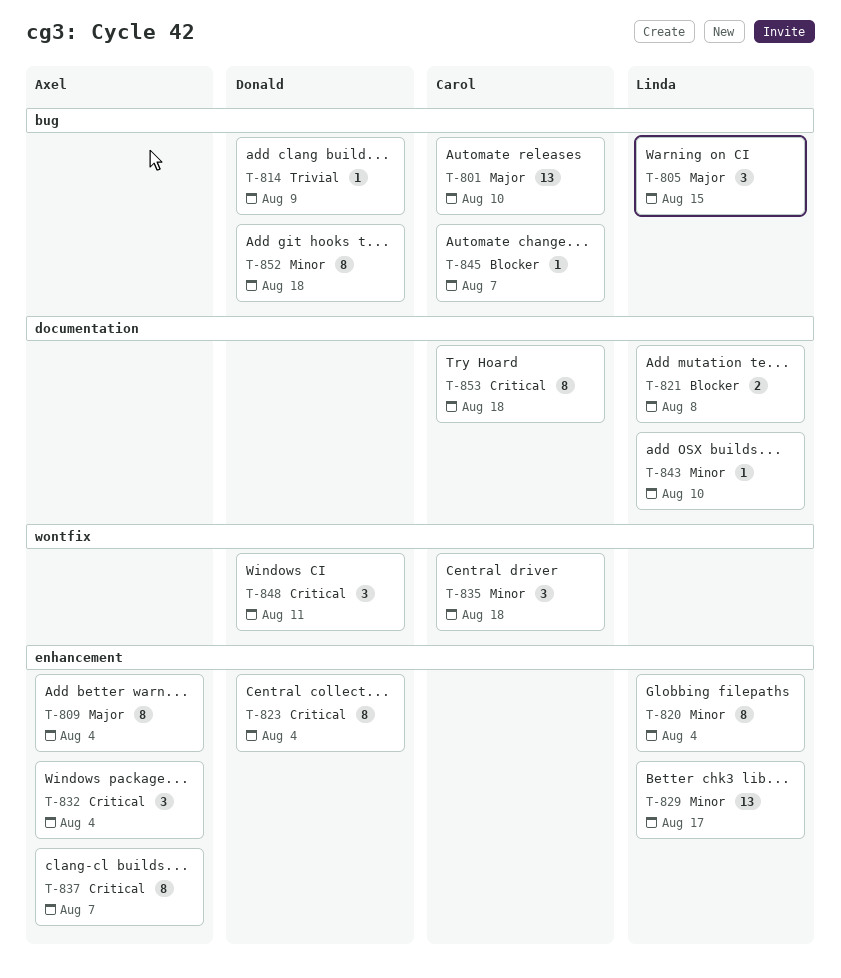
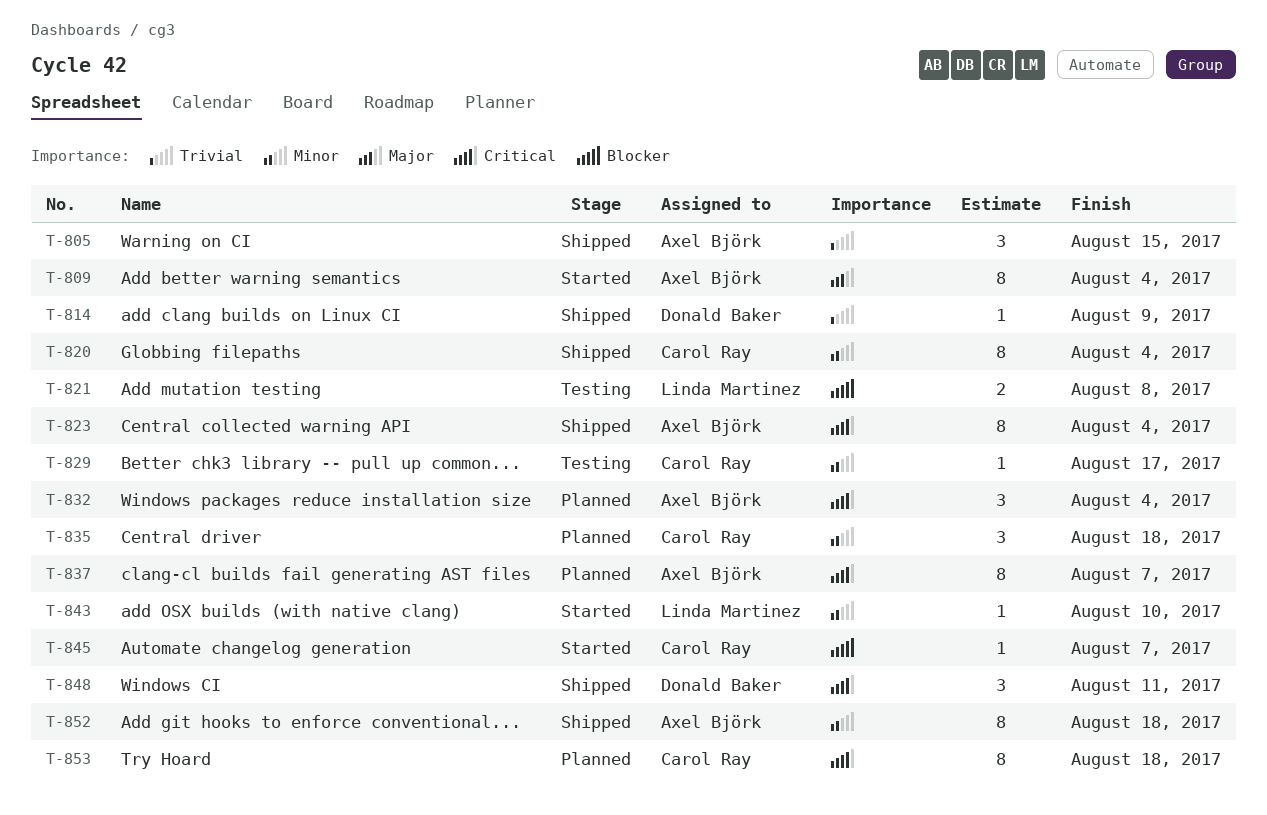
T-801: present -> none
T-805, owner: Linda Martinez -> Axel Björk
T-805, priority: Major -> Trivial
T-820, owner: Linda Martinez -> Carol Ray
T-823, owner: Donald Baker -> Axel Björk
T-829, owner: Linda Martinez -> Carol Ray
T-829, estimate: 13 -> 1
T-852, owner: Donald Baker -> Axel Björk

